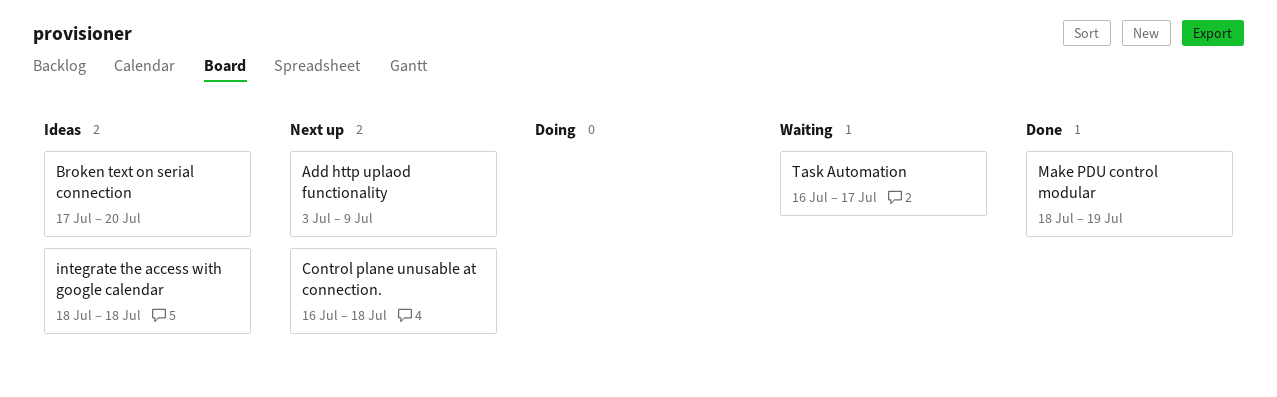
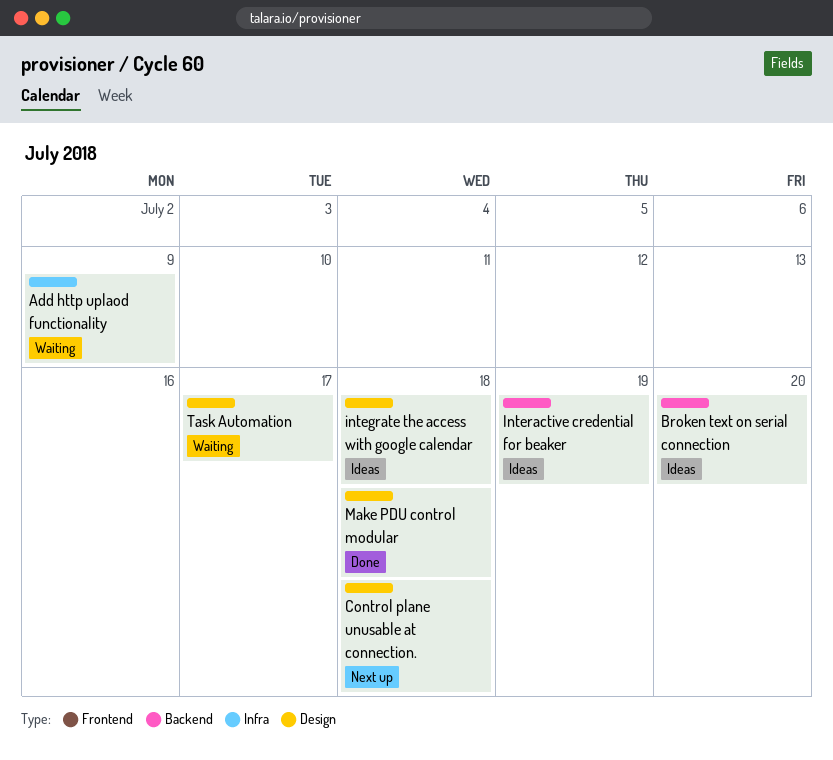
Add http uplaod functionality, status: Next up -> Waiting
Interactive credential for beaker: none -> present
Make PDU control modular, due: Jul 19 -> Jul 18

